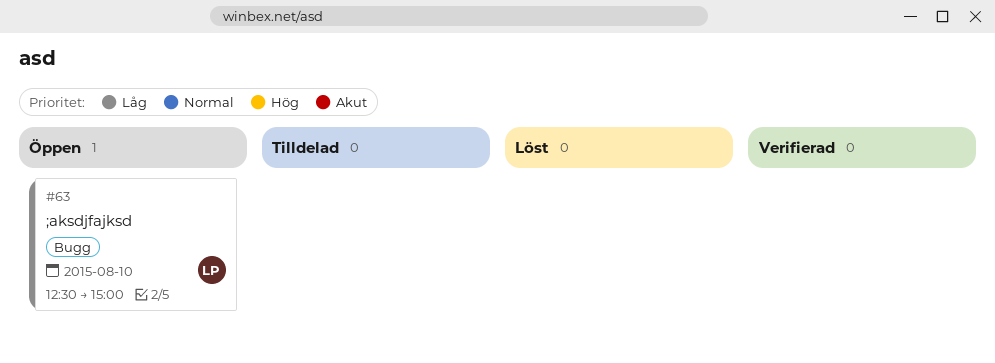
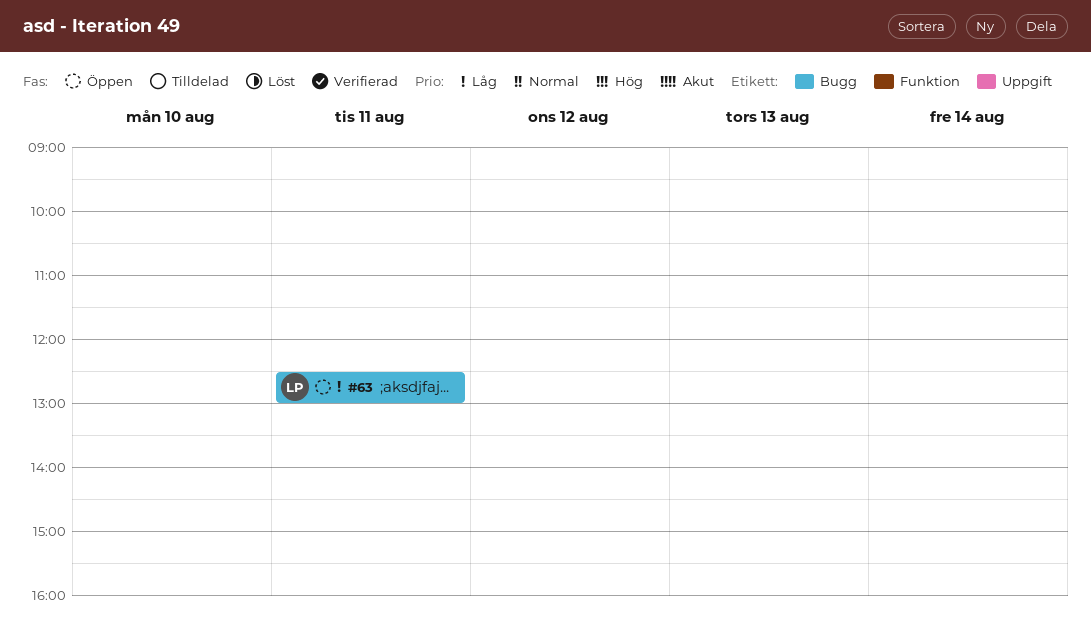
#63, day: Aug 10 -> Aug 11
#63, ends: 15:00 -> 13:00

